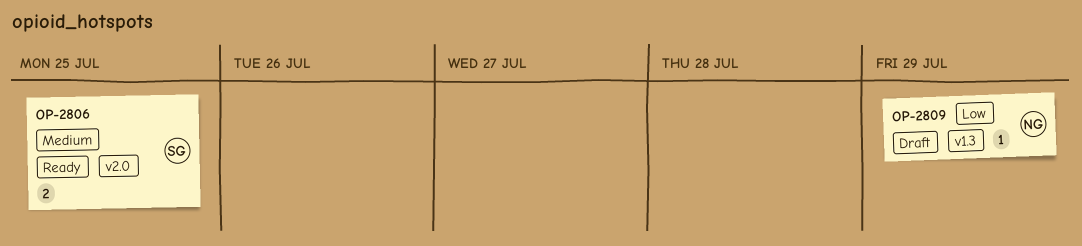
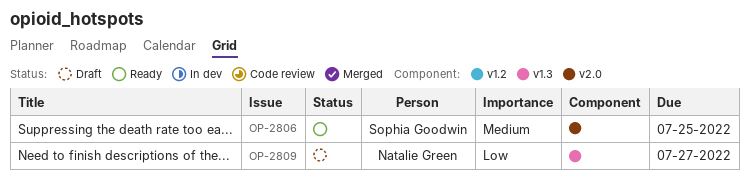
OP-2809, due: Jul 29 -> Jul 27

